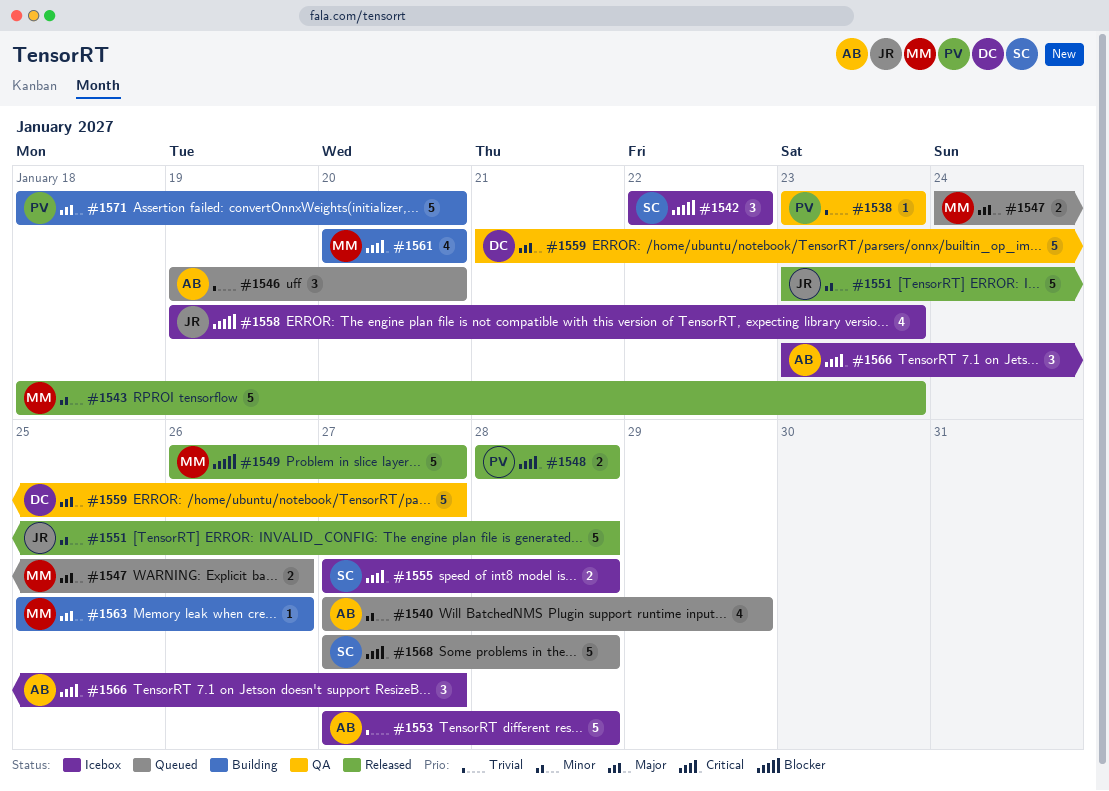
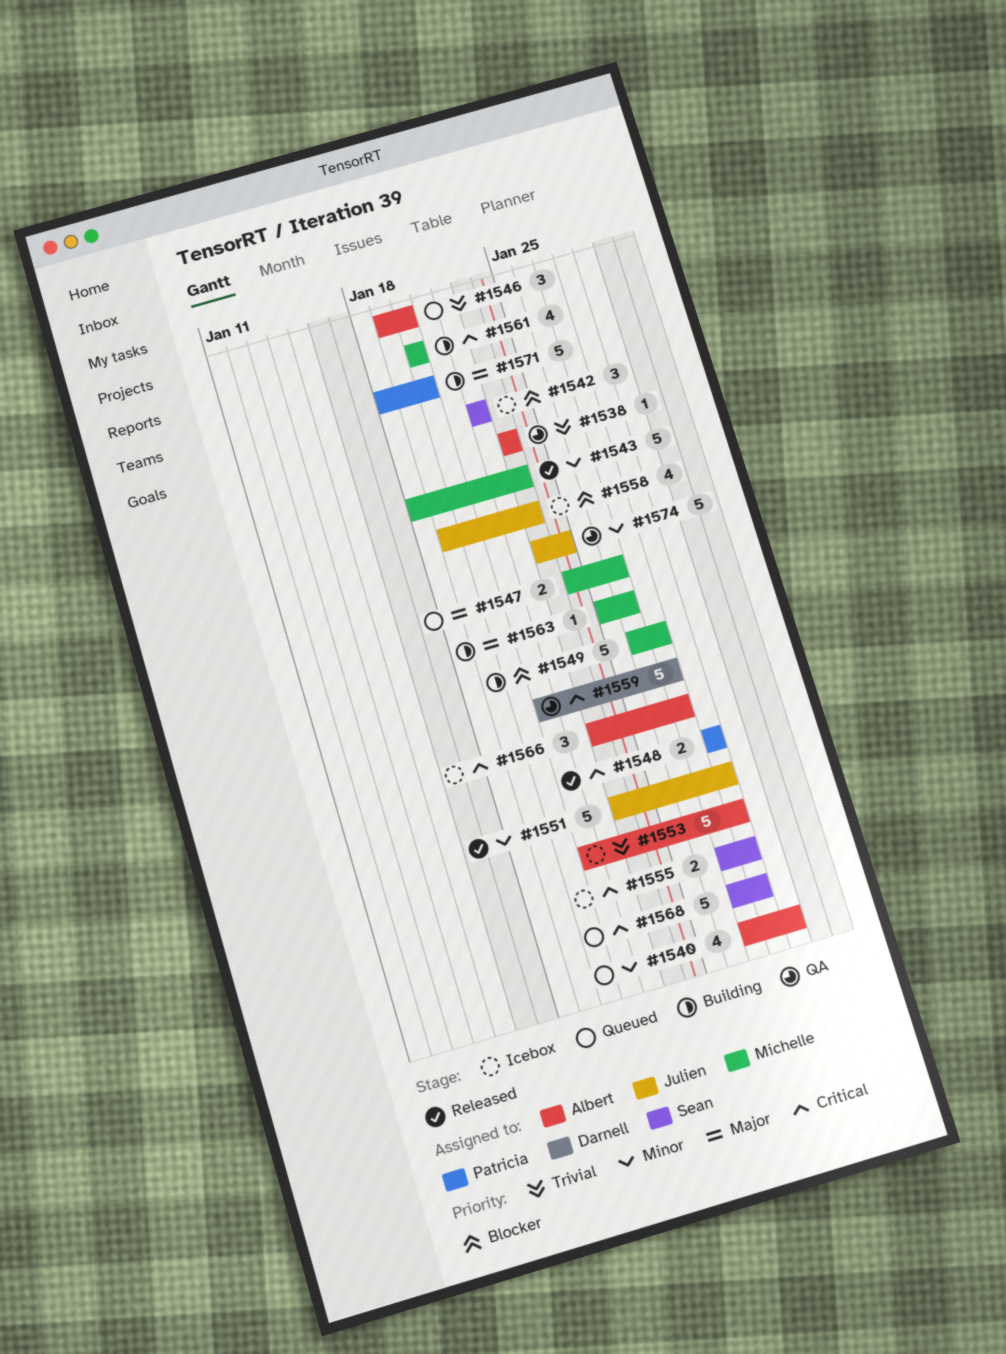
#1538, owner: Patricia -> Albert
#1549, status: Released -> Building
#1553, start: Jan 27 -> Jan 21
#1559, priority: Major -> Critical
#1574: none -> present

